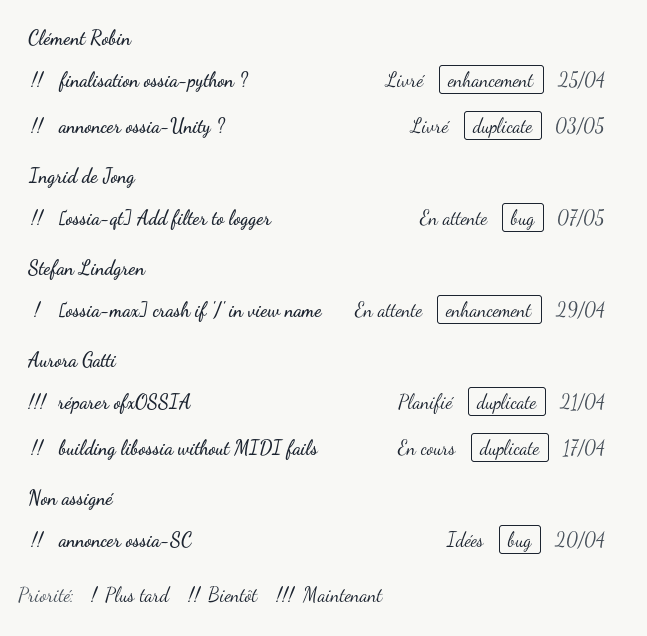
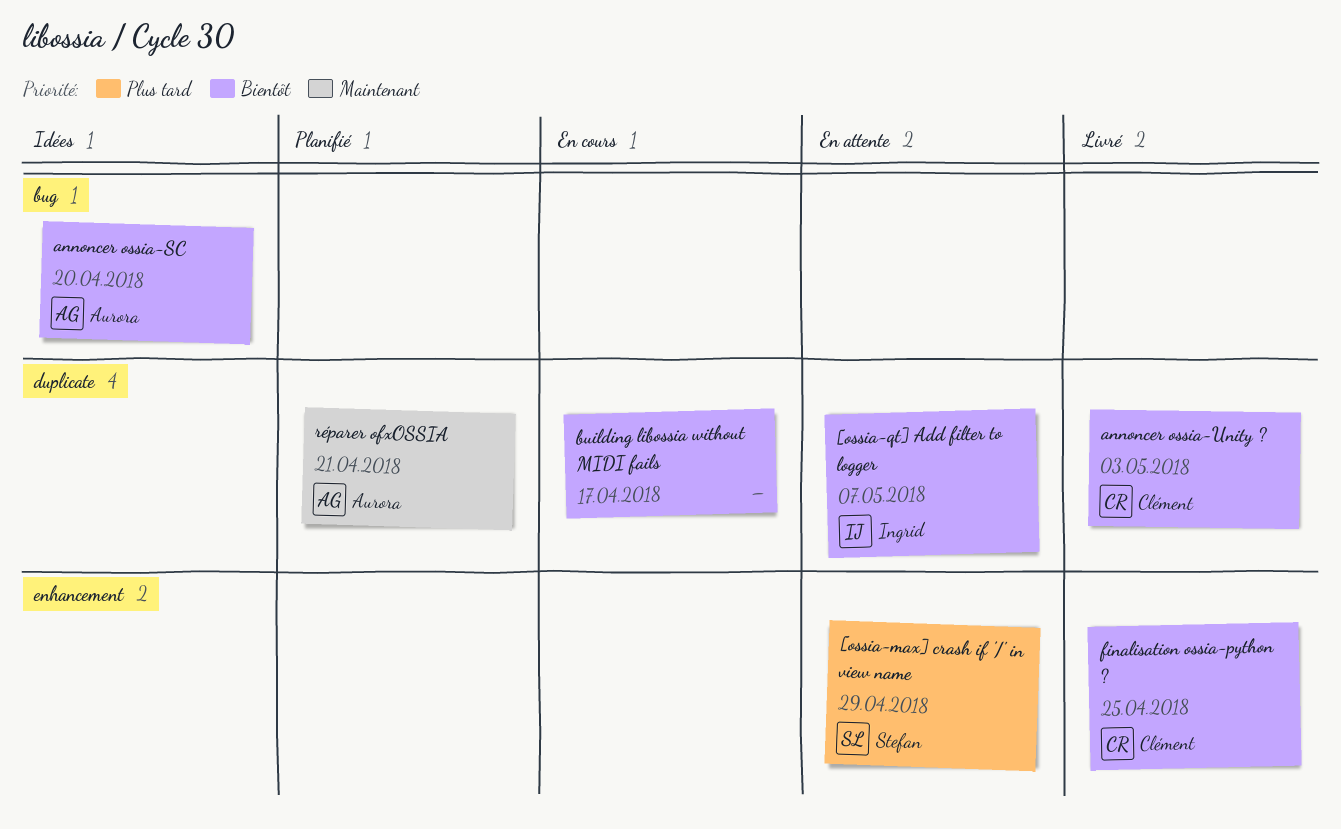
[ossia-qt] Add filter to logger, label: bug -> duplicate
annoncer ossia-SC, owner: none -> Aurora Gatti
building libossia without MIDI fails, owner: Aurora Gatti -> none

